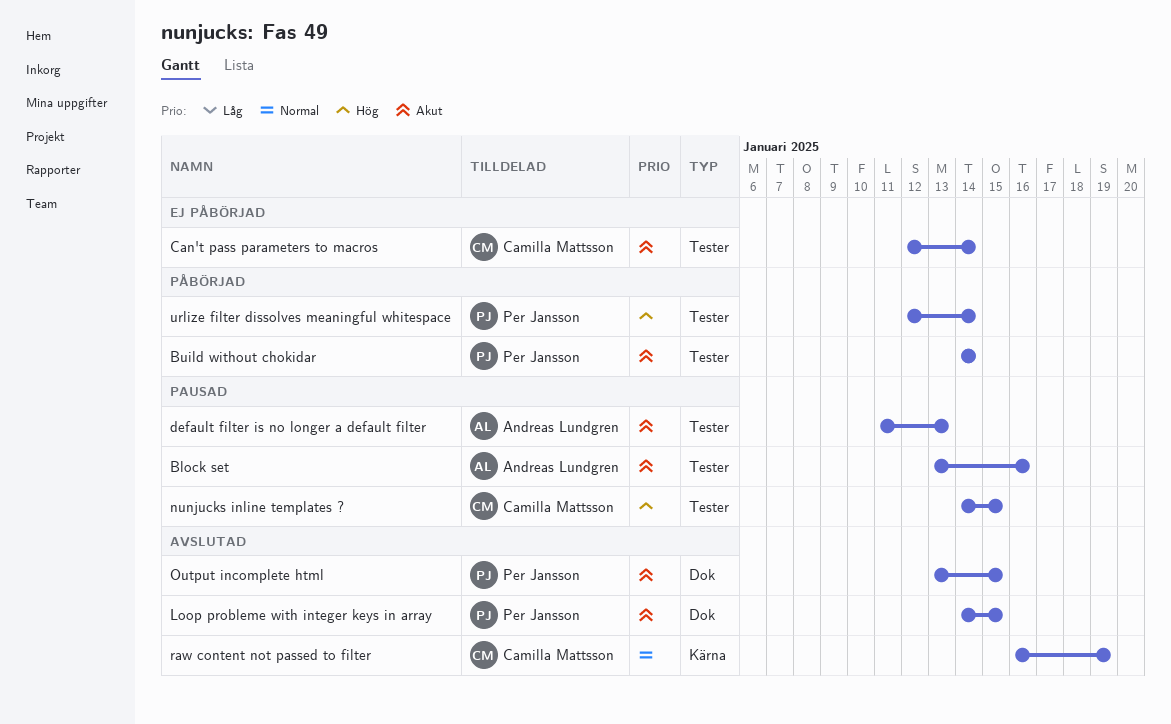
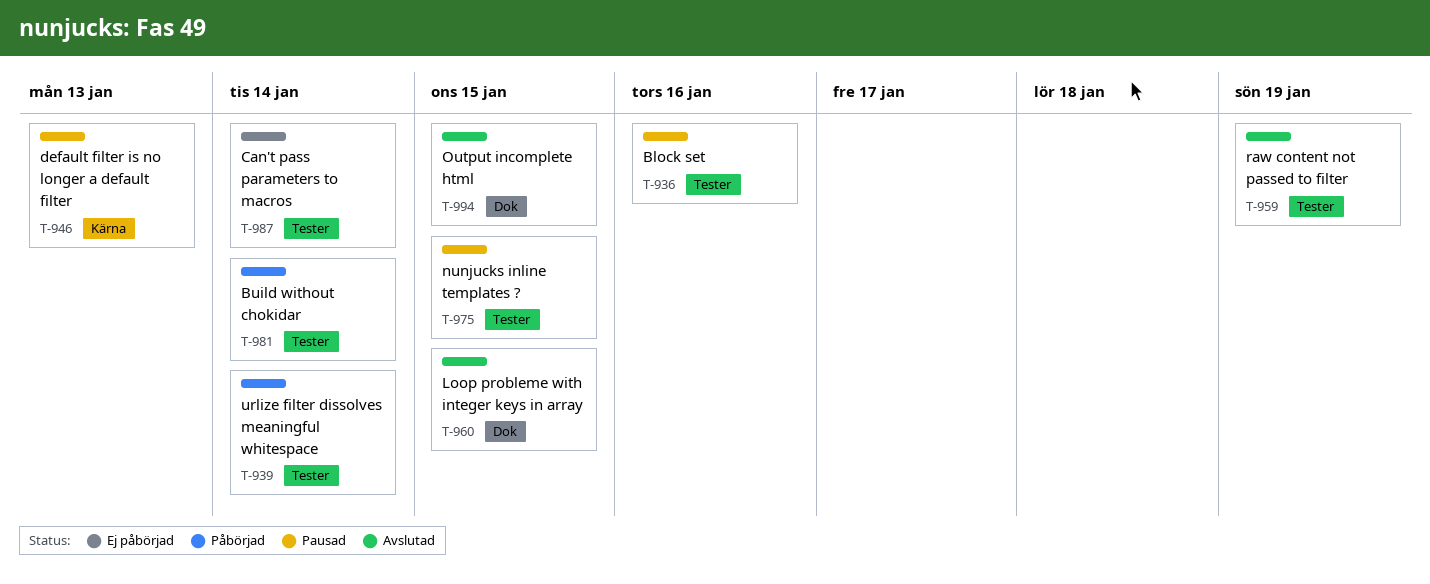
default filter is no longer a default filter, label: Tester -> Kärna
raw content not passed to filter, label: Kärna -> Tester

